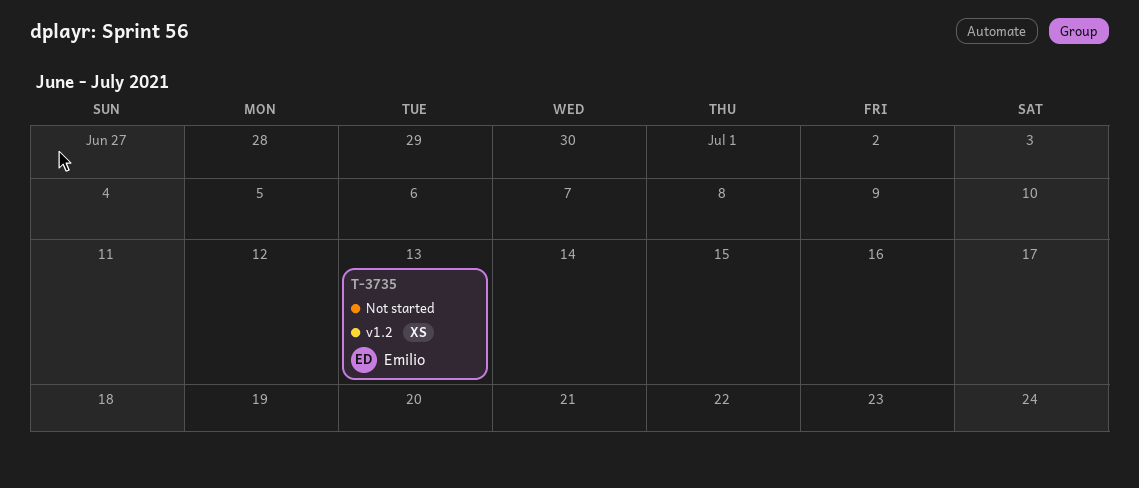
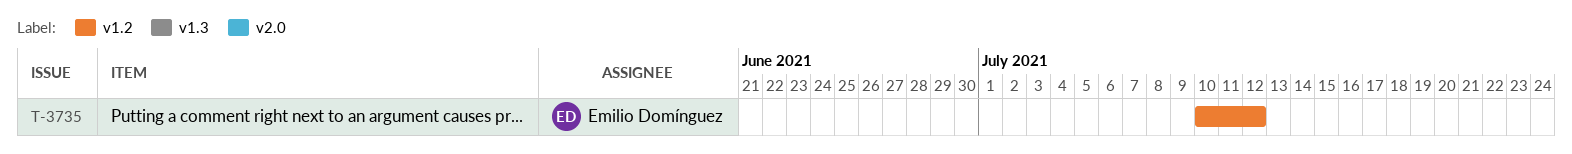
T-3735, due: Jul 13 -> Jul 12

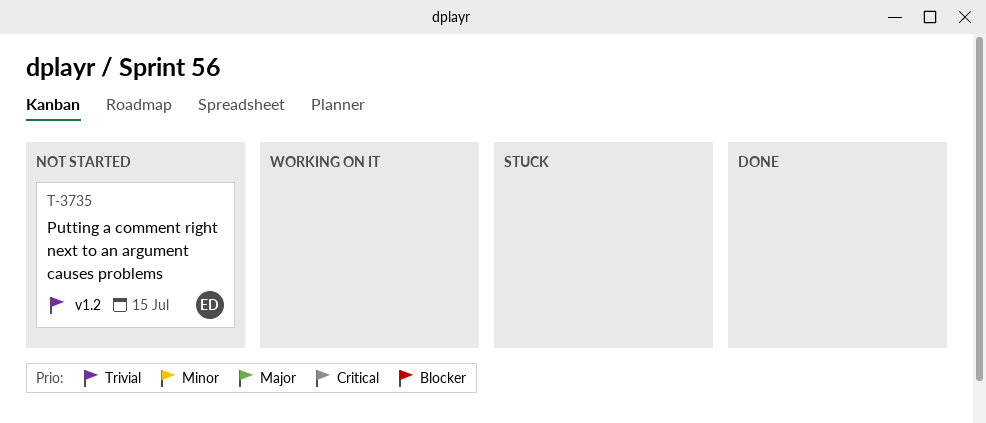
T-3735, due: Jul 12 -> Jul 15

